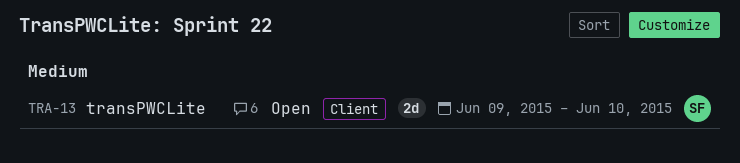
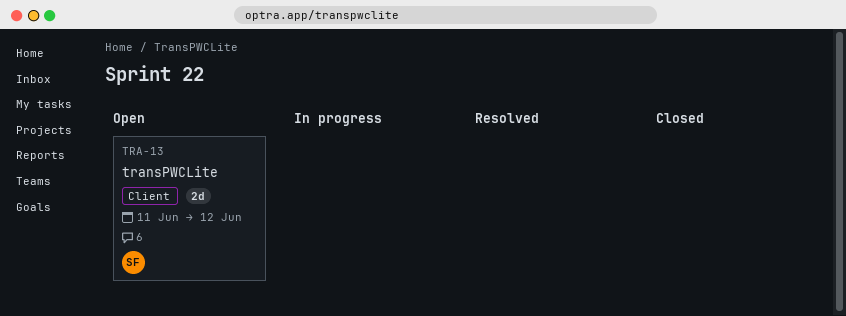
TRA-13, start: Jun 9 -> Jun 11
TRA-13, due: Jun 10 -> Jun 12

